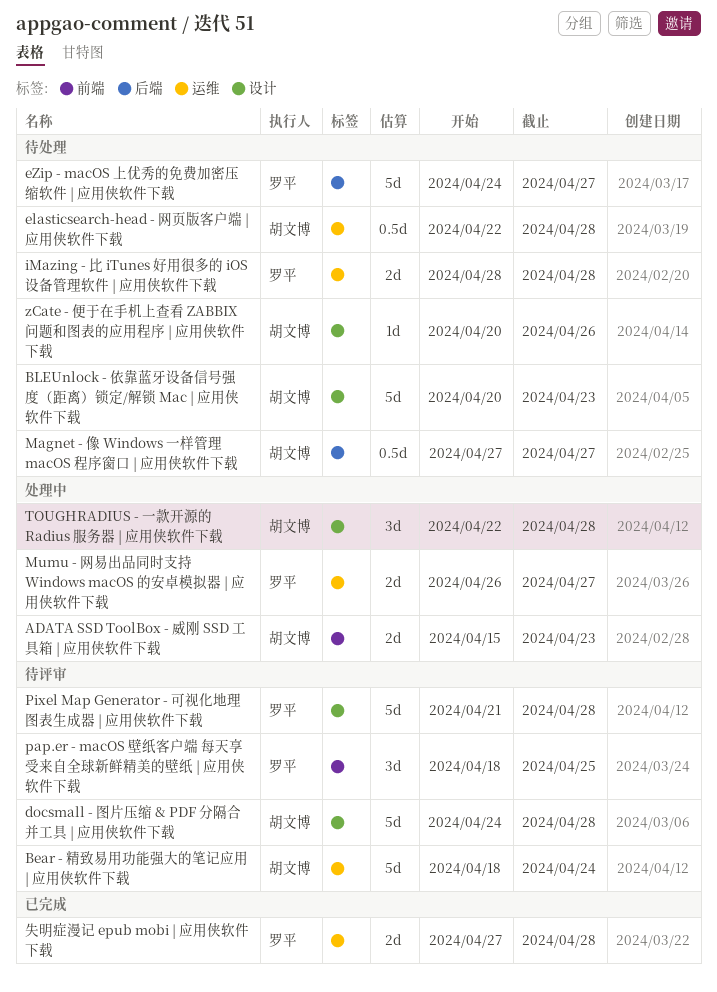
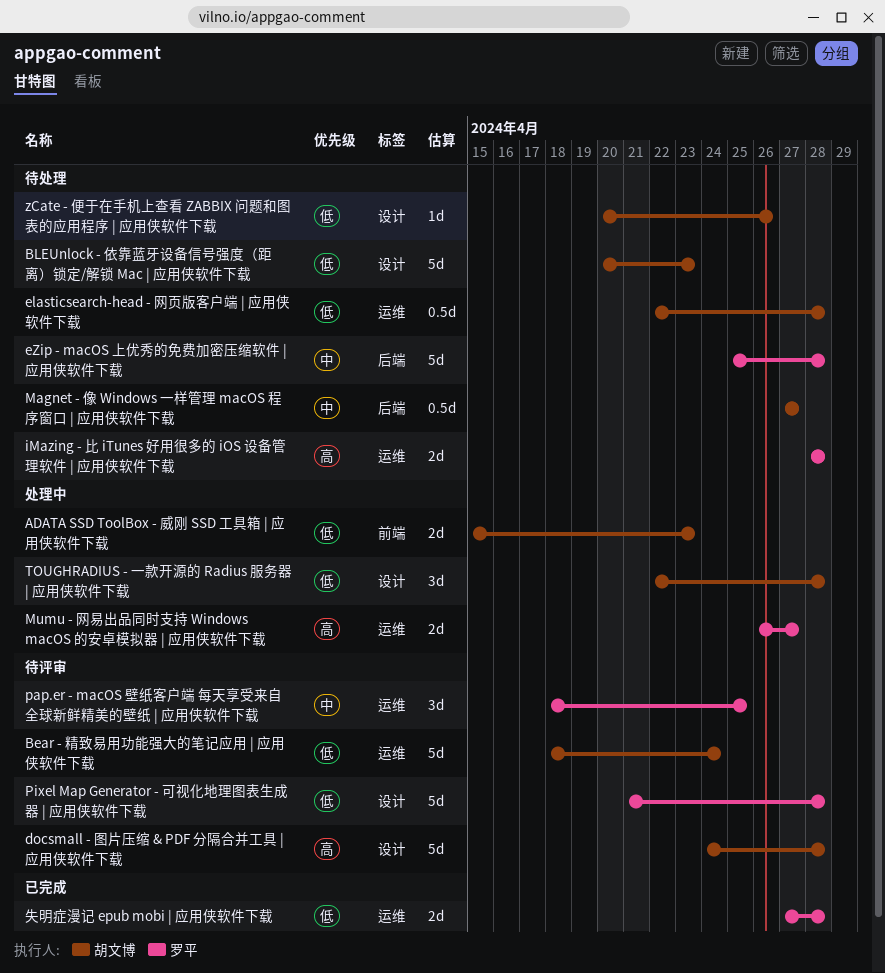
eZip - macOS 上优秀的免费加密压缩软件 | 应用侠软件下载, start: Apr 24 -> Apr 25
eZip - macOS 上优秀的免费加密压缩软件 | 应用侠软件下载, due: Apr 27 -> Apr 28
pap.er - macOS 壁纸客户端 每天享受来自全球新鲜精美的壁纸 | 应用侠软件下载, label: 前端 -> 运维

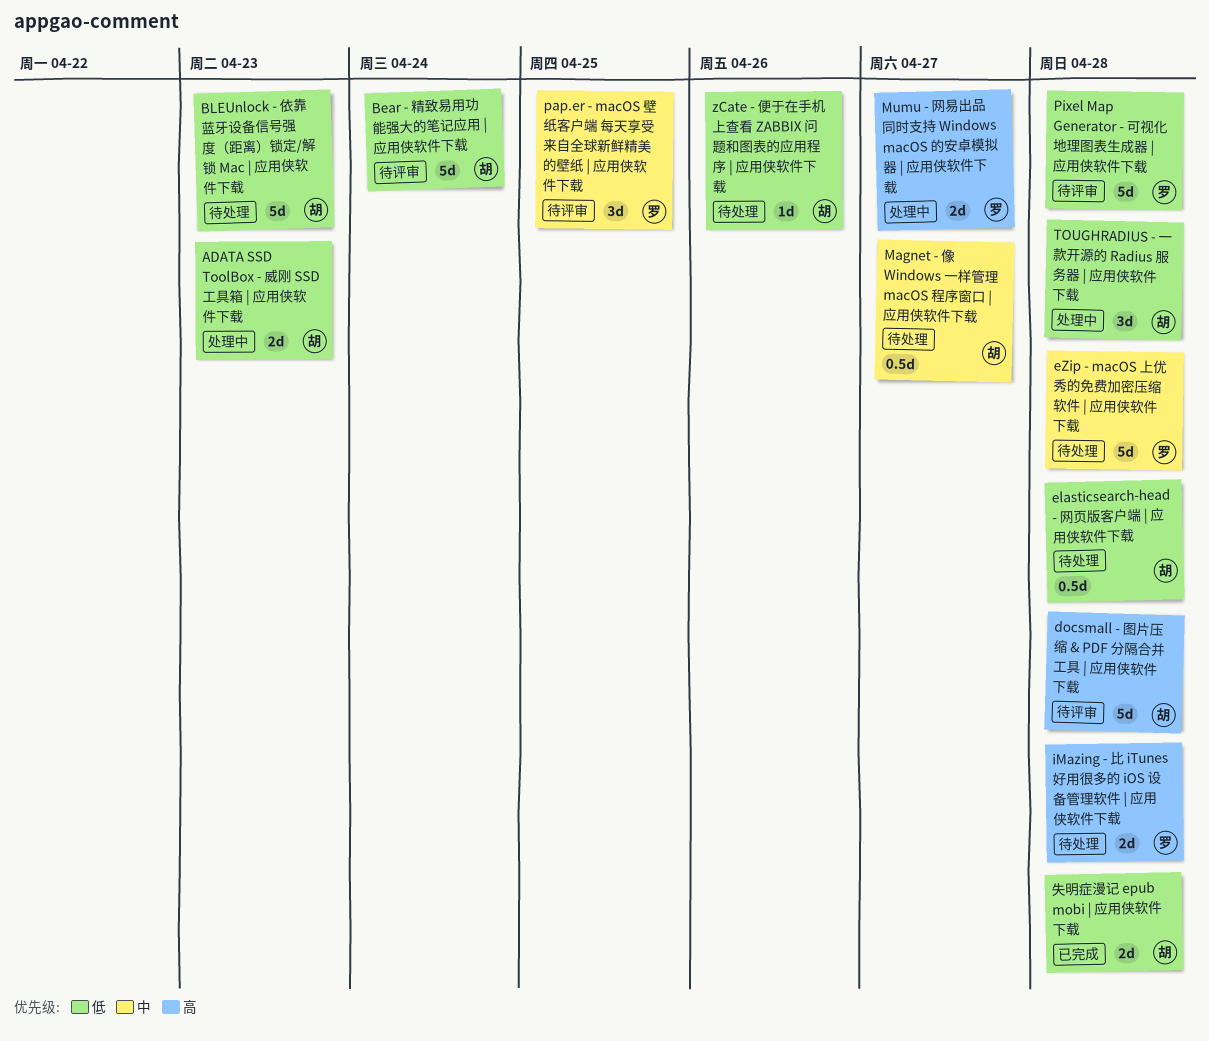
失明症漫记 epub mobi | 应用侠软件下载, owner: 罗平 -> 胡文博

